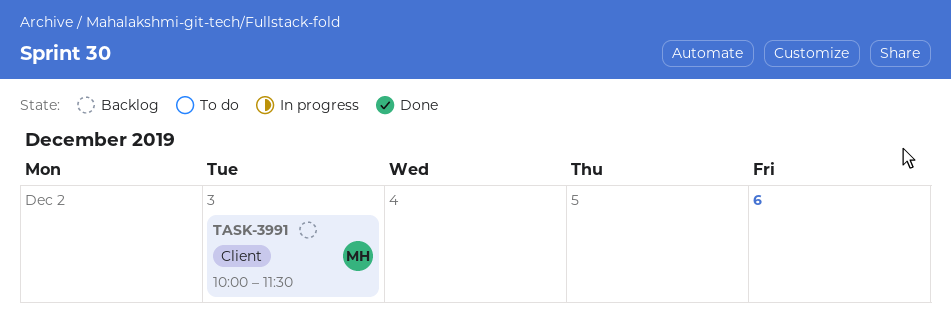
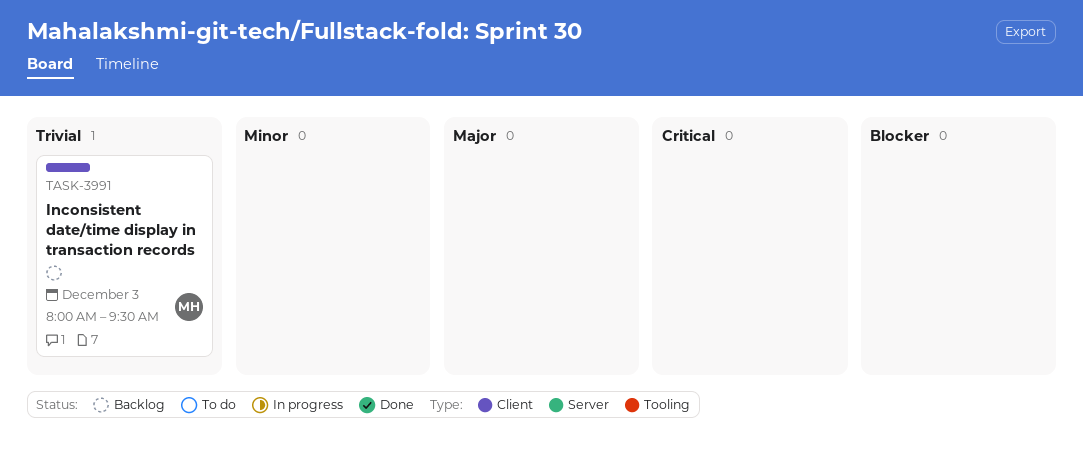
TASK-3991, begins: 10:00 -> 08:00
TASK-3991, ends: 11:30 -> 09:30

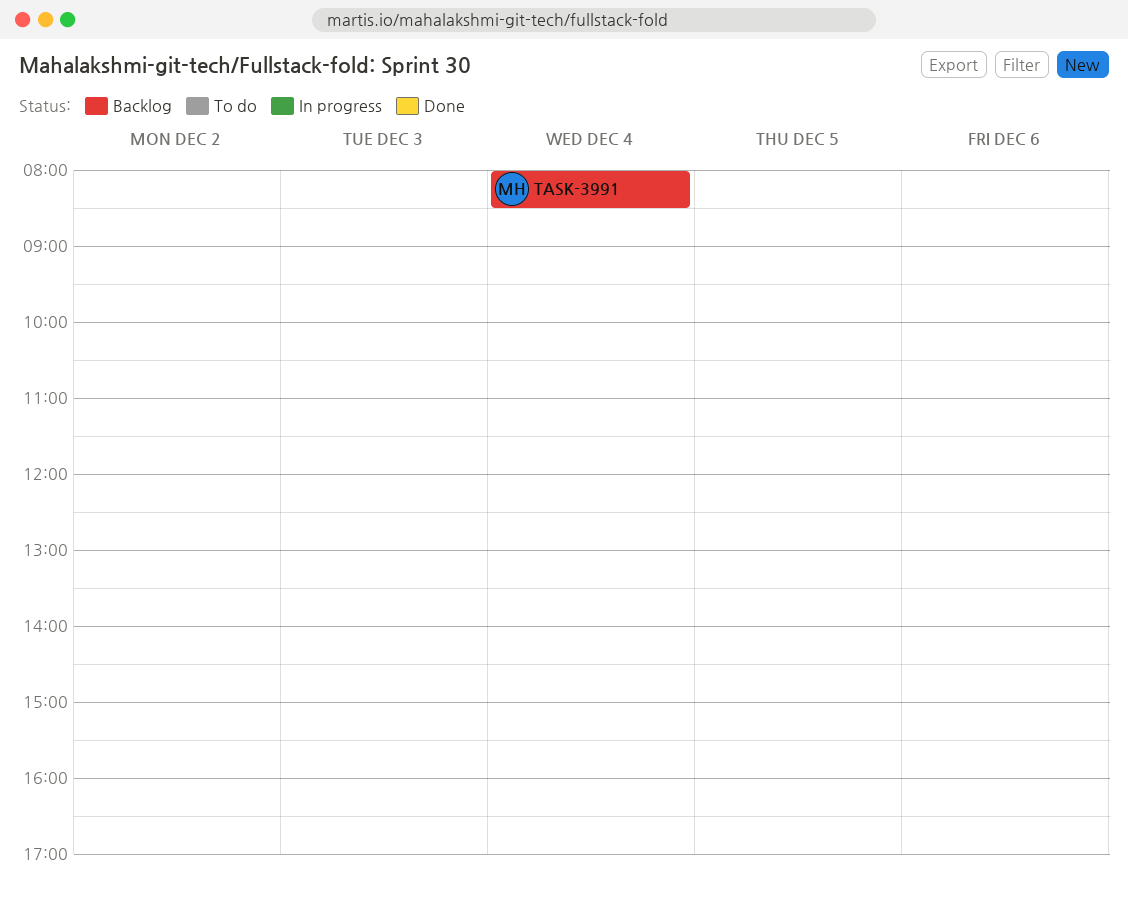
TASK-3991, day: Dec 3 -> Dec 4
TASK-3991, ends: 09:30 -> 08:30

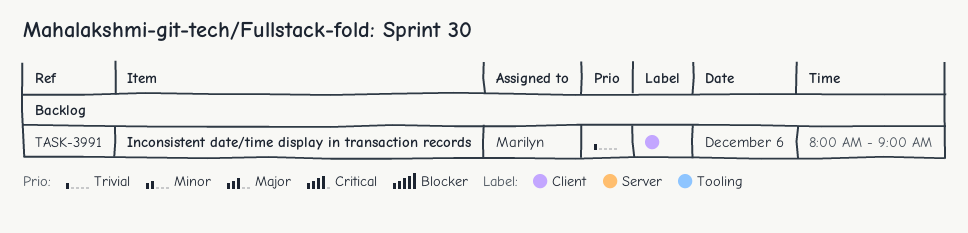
TASK-3991, day: Dec 4 -> Dec 6
TASK-3991, ends: 08:30 -> 09:00

